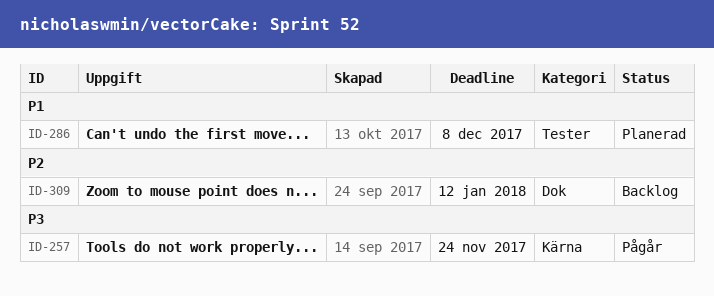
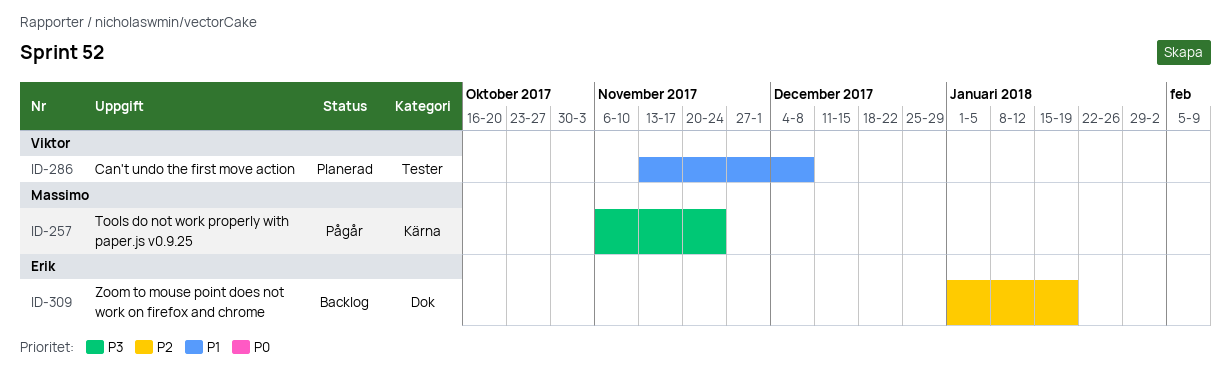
ID-309, due: Jan 12 -> Jan 19

